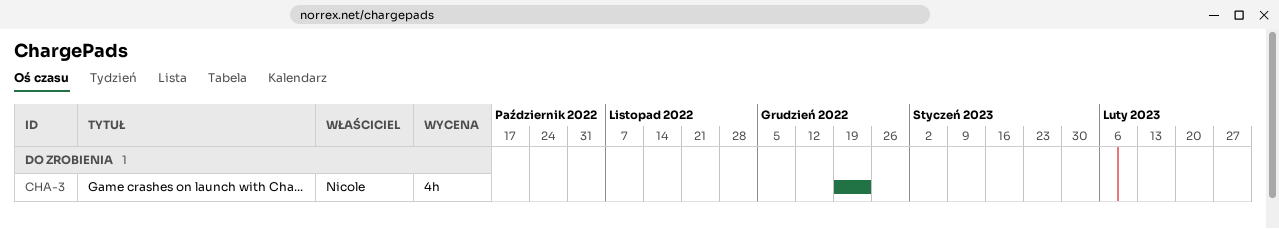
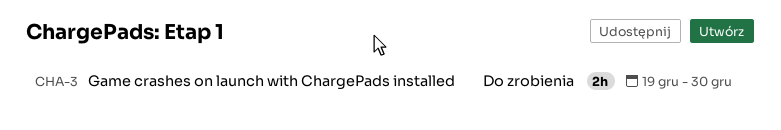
CHA-3, estimate: 4h -> 2h
CHA-3, due: Dec 23 -> Dec 30

